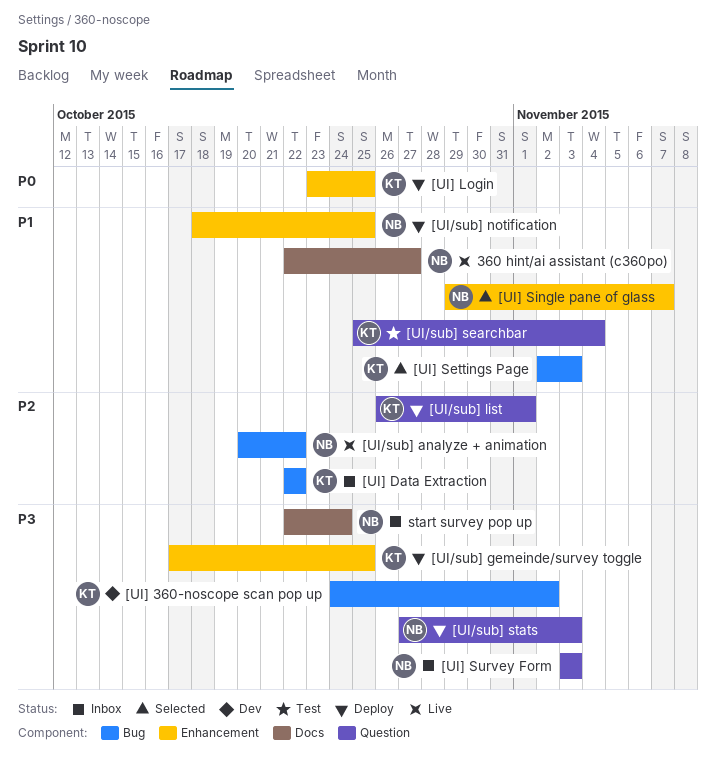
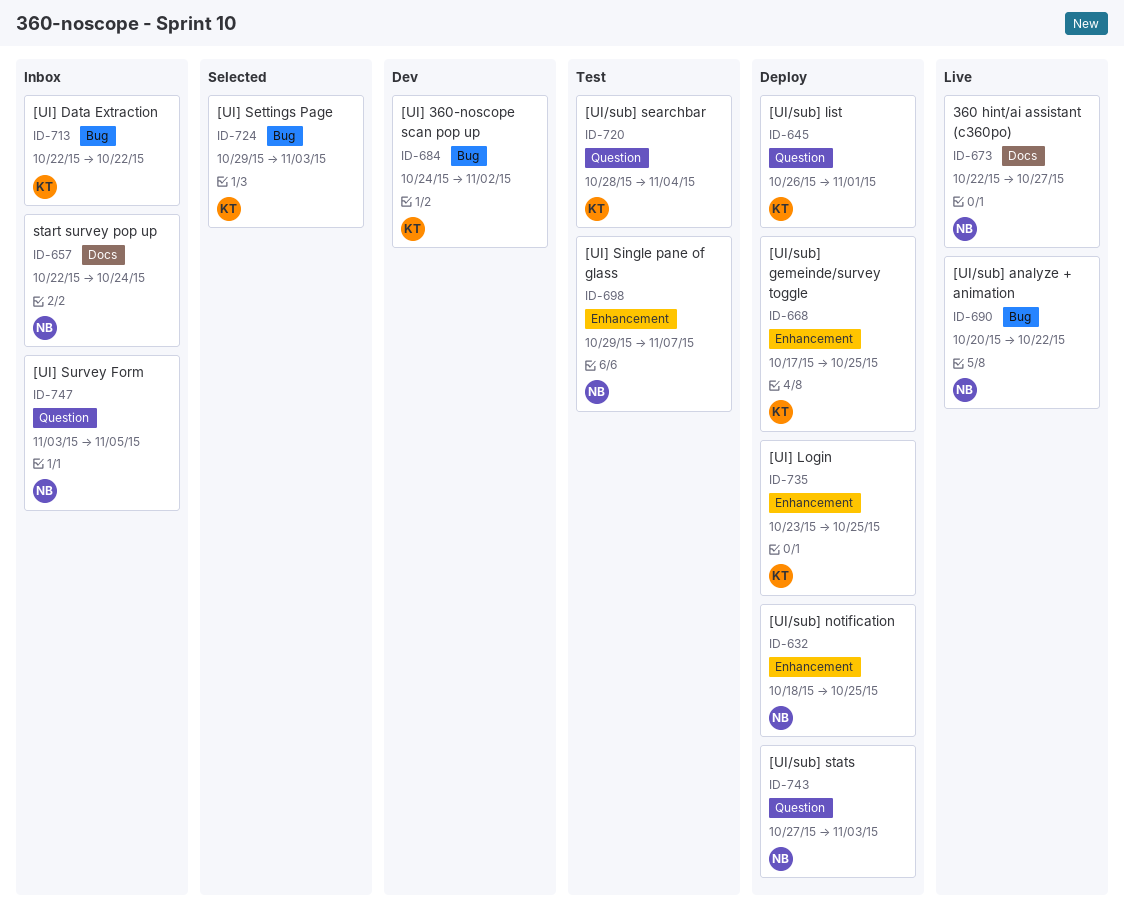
[UI/sub] searchbar, start: Oct 25 -> Oct 28
[UI] Settings Page, start: Nov 2 -> Oct 29
[UI] Single pane of glass, status: Selected -> Test
[UI] Survey Form, due: Nov 3 -> Nov 5

